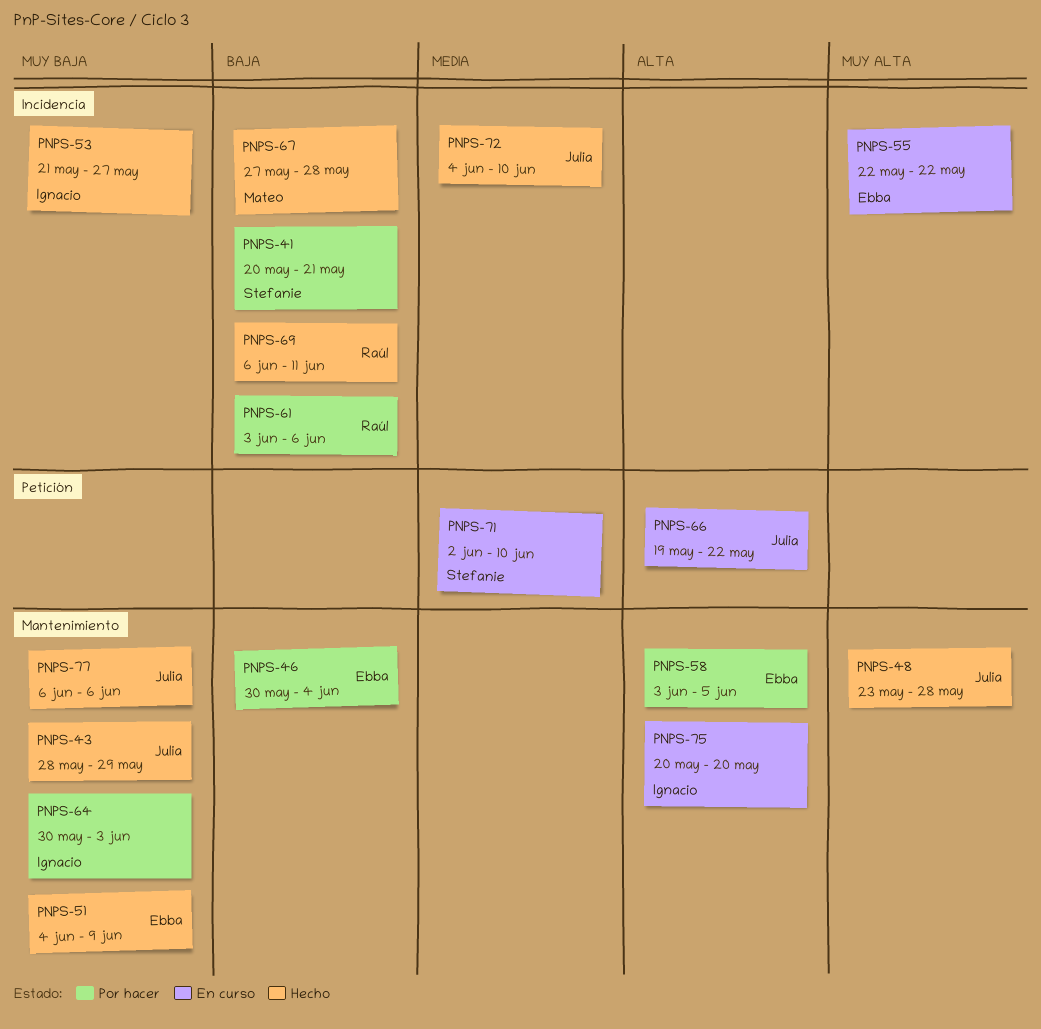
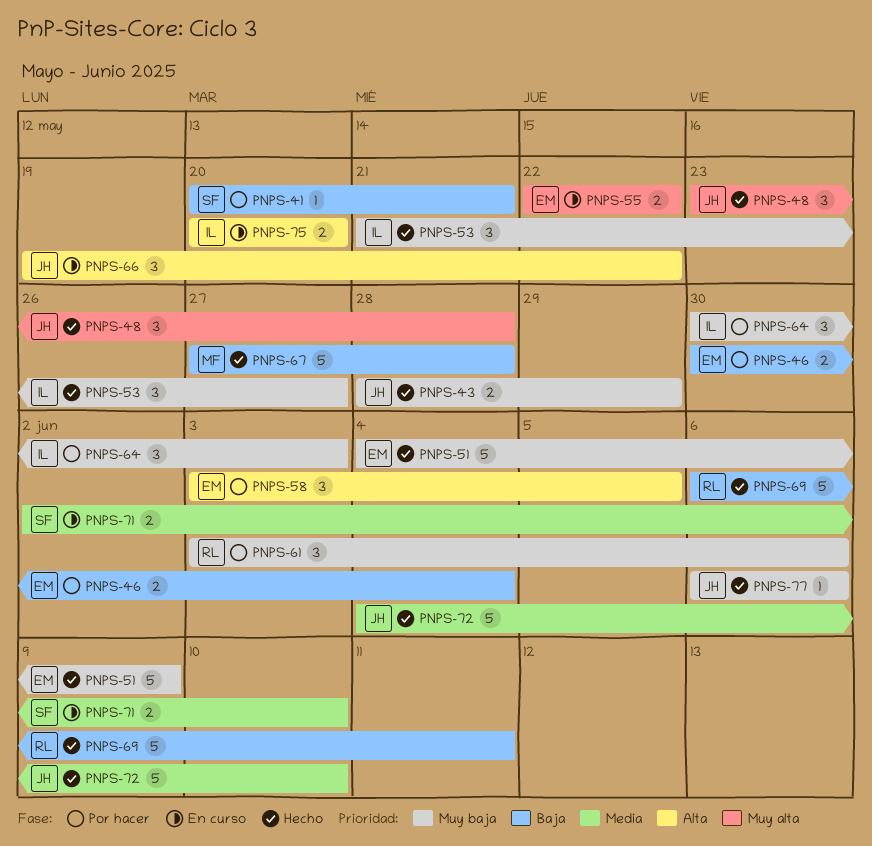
PNPS-61, priority: Baja -> Muy baja

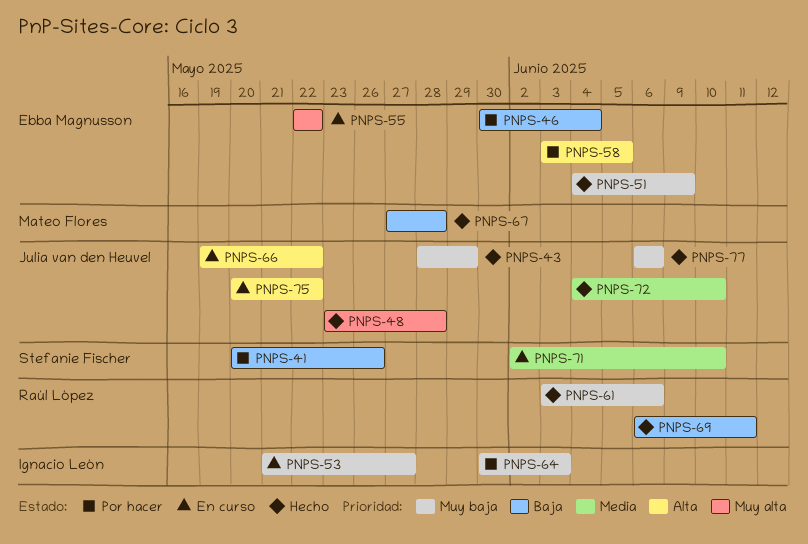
PNPS-41, due: May 21 -> May 26
PNPS-53, status: Hecho -> En curso
PNPS-61, status: Por hacer -> Hecho
PNPS-75, owner: Ignacio León -> Julia van den Heuvel
PNPS-75, due: May 20 -> May 22

